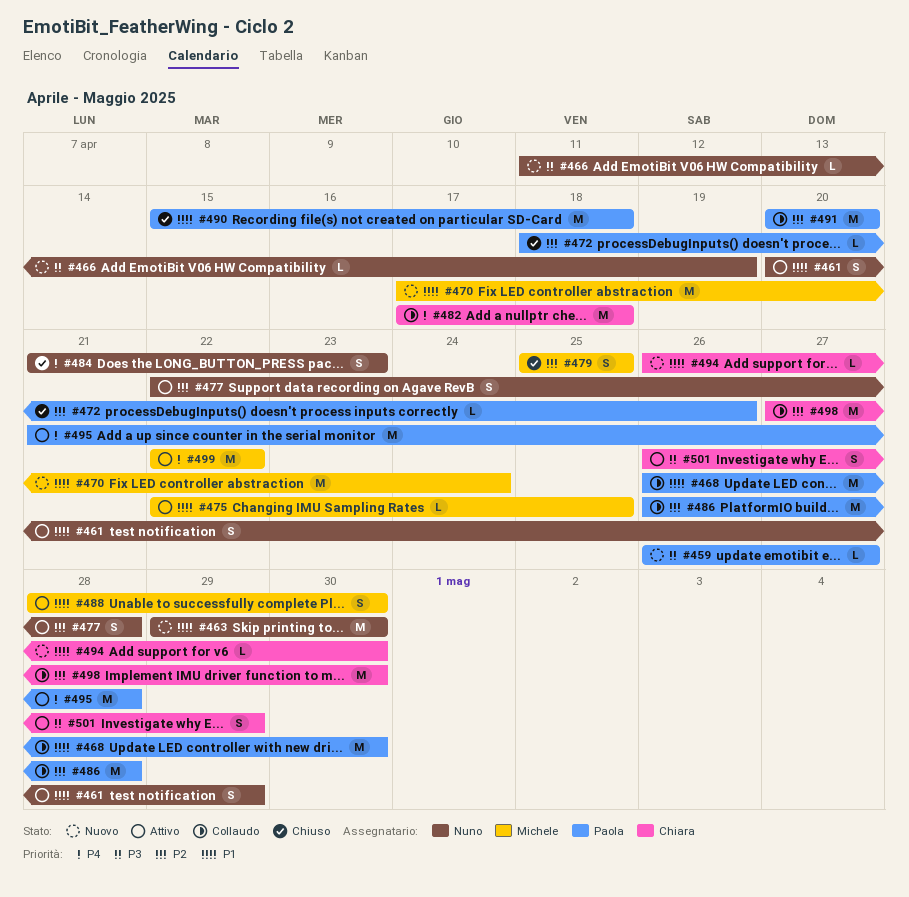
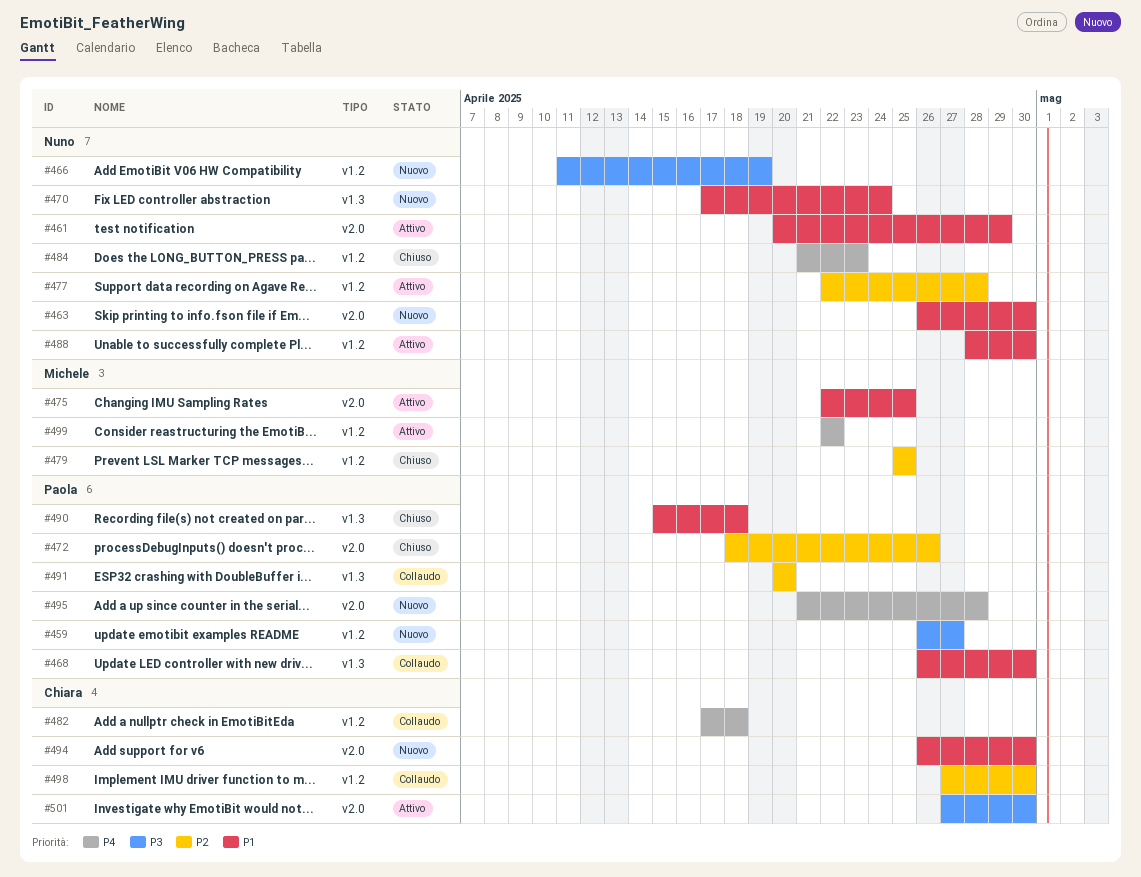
#463, start: Apr 29 -> Apr 26
#470, owner: Michele -> Nuno
#486: present -> none
#488, owner: Michele -> Nuno
#495, status: Attivo -> Nuovo
#501, start: Apr 26 -> Apr 27
#501, due: Apr 29 -> Apr 30

